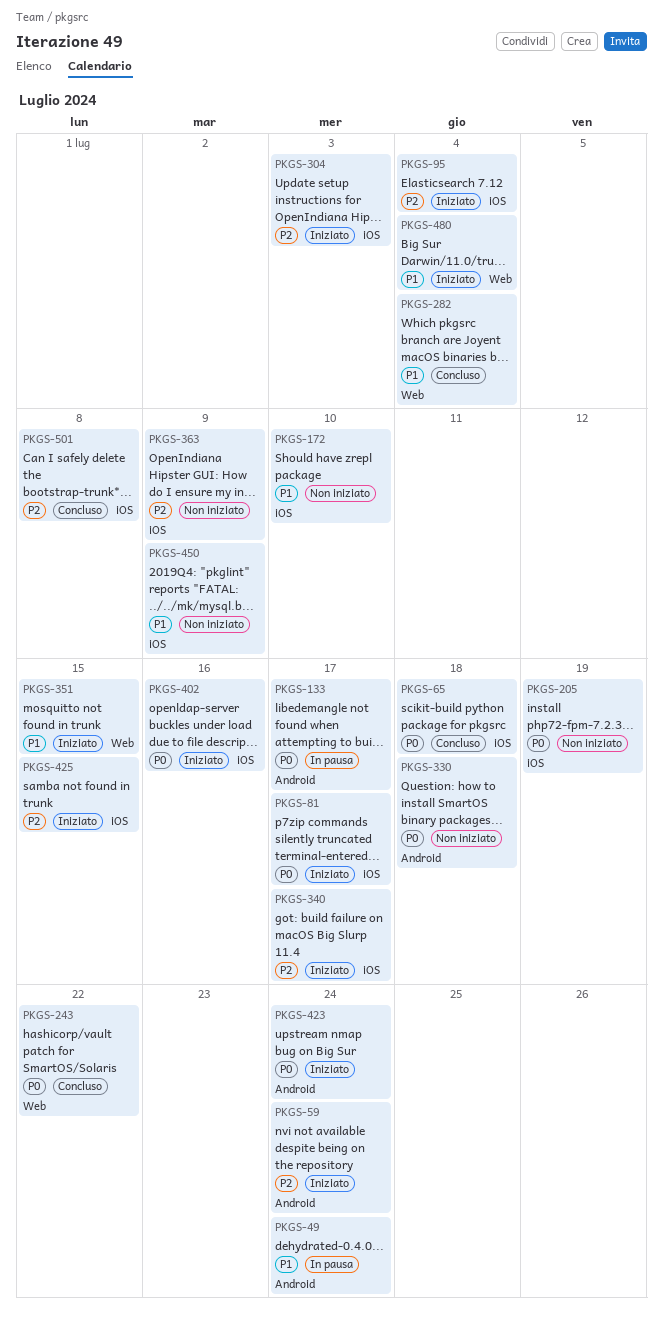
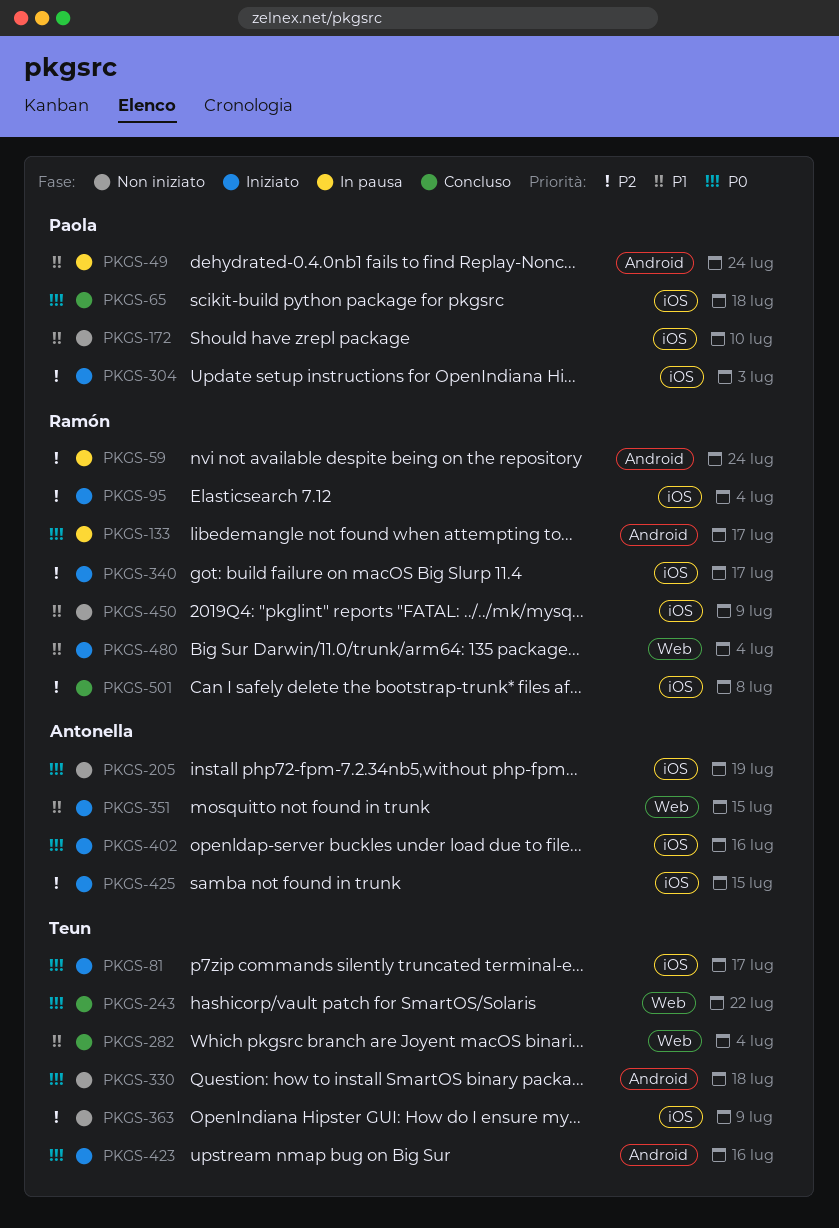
PKGS-59, status: Iniziato -> In pausa
PKGS-423, due: Jul 24 -> Jul 16

